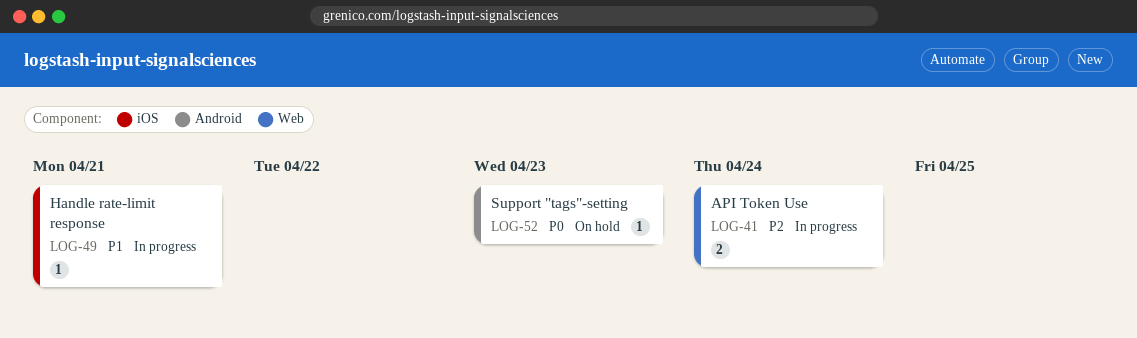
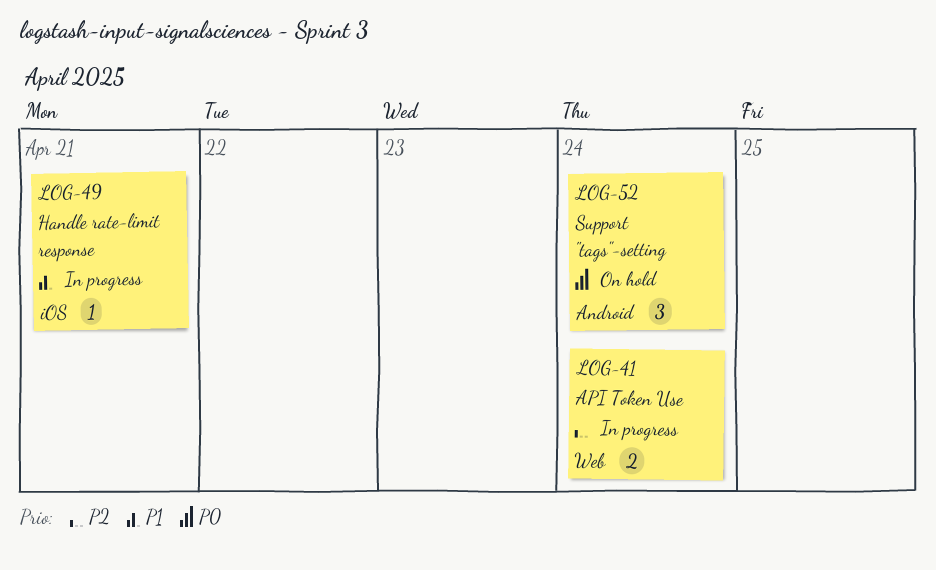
LOG-52, estimate: 1 -> 3
LOG-52, due: Apr 23 -> Apr 24

